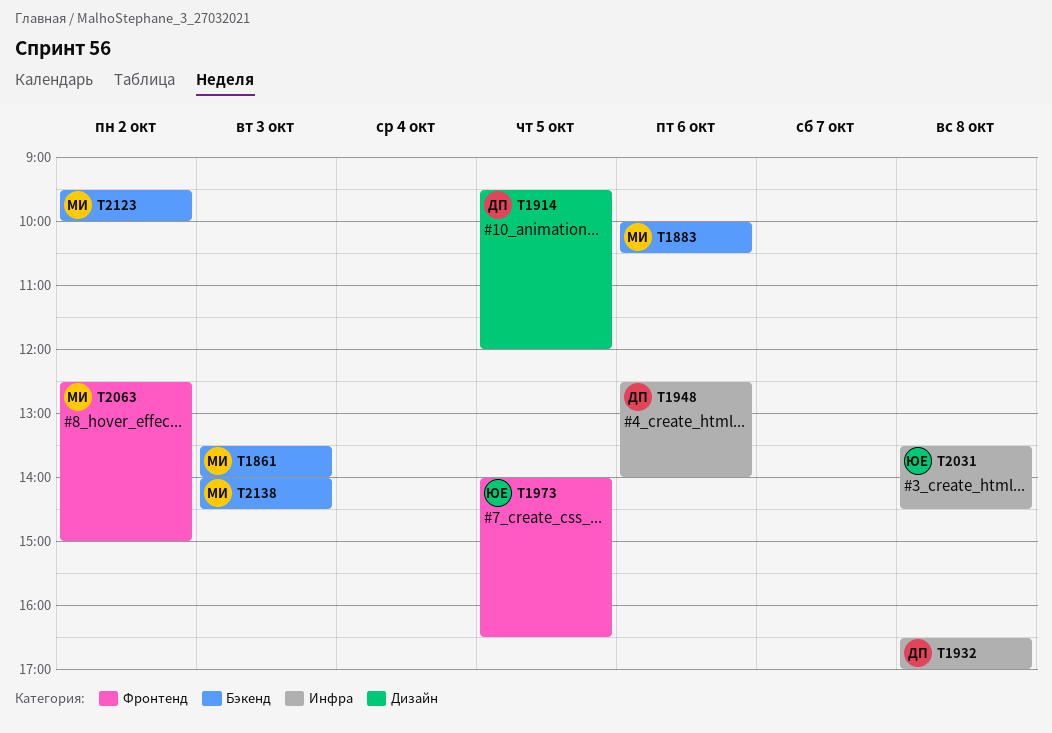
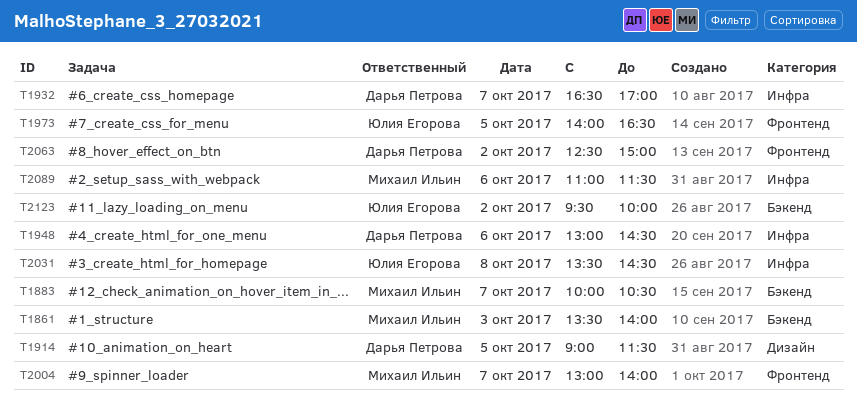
T1883, day: Oct 6 -> Oct 7
T1914, begins: 09:30 -> 09:00
T1914, ends: 12:00 -> 11:30
T1932, day: Oct 8 -> Oct 7
T1948, begins: 12:30 -> 13:00
T1948, ends: 14:00 -> 14:30
T2004: none -> present
T2063, owner: Михаил Ильин -> Дарья Петрова
T2089: none -> present
T2123, owner: Михаил Ильин -> Юлия Егорова
T2138: present -> none

